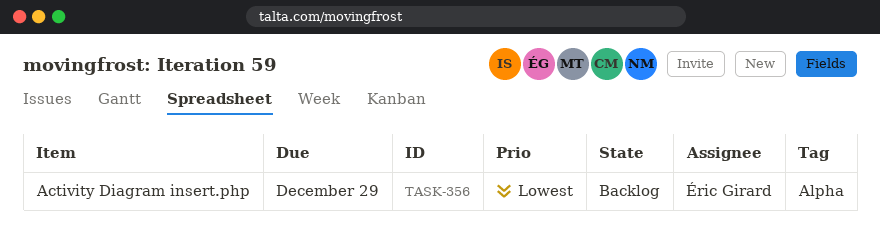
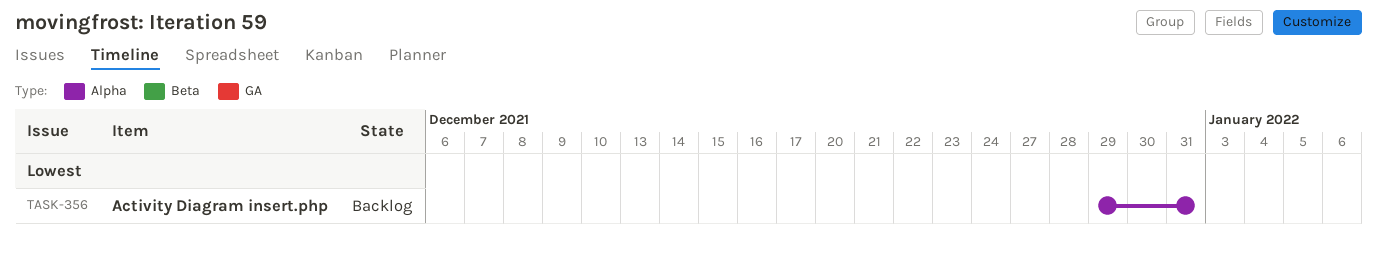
TASK-356, due: Dec 29 -> Dec 31

